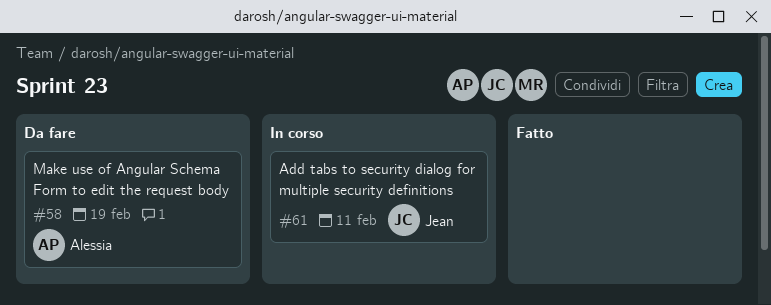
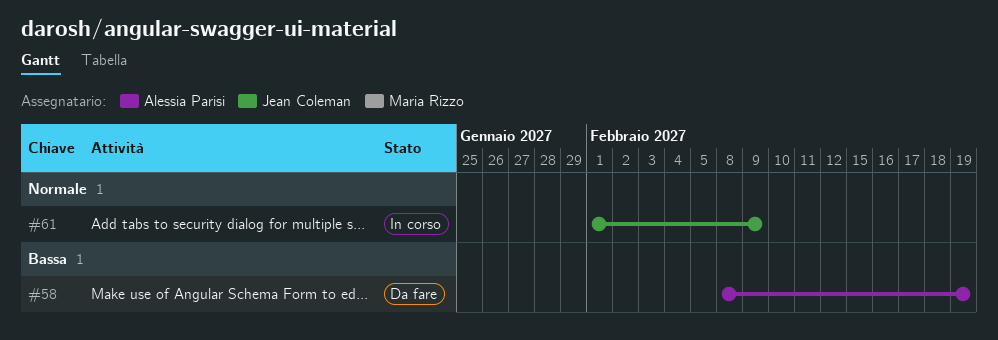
#61, due: Feb 11 -> Feb 9

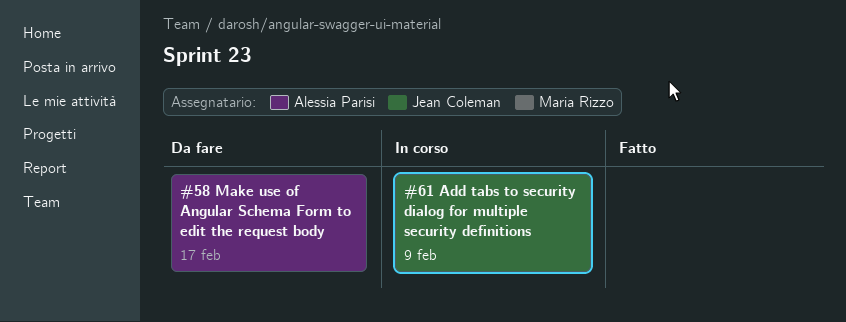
#58, due: Feb 19 -> Feb 17

